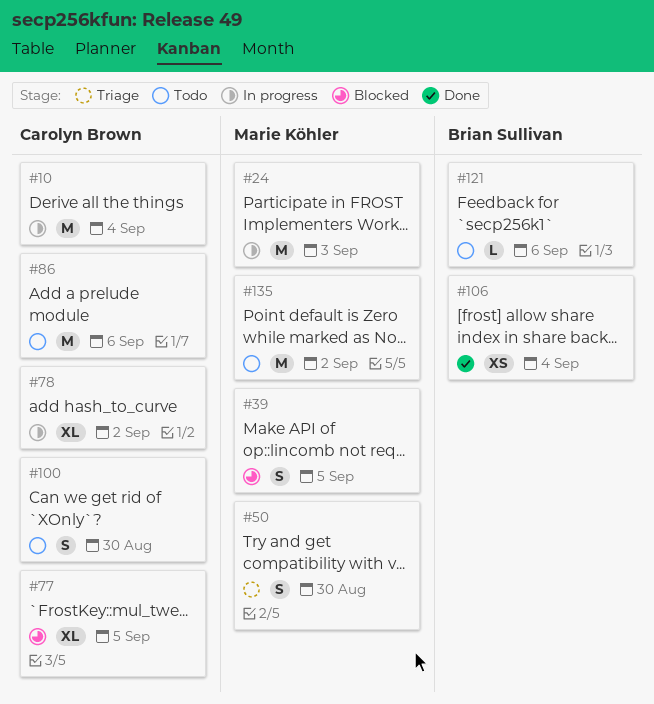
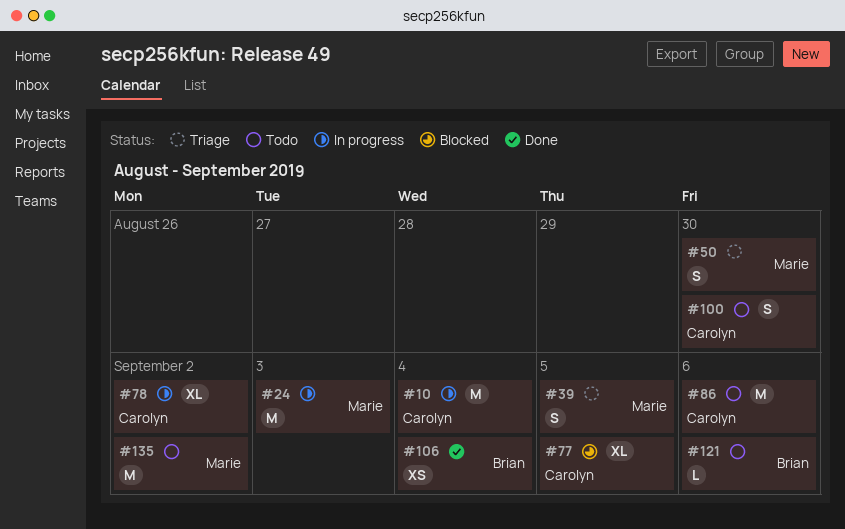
#39, status: Blocked -> Triage

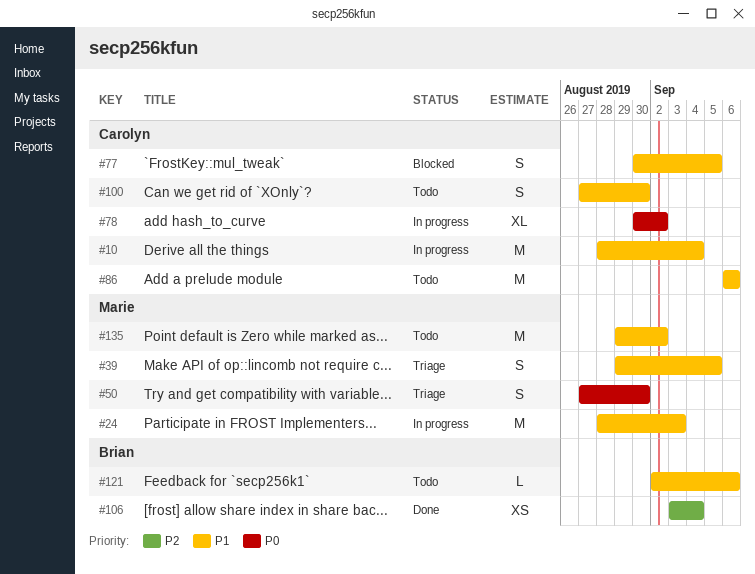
#77, estimate: XL -> S

